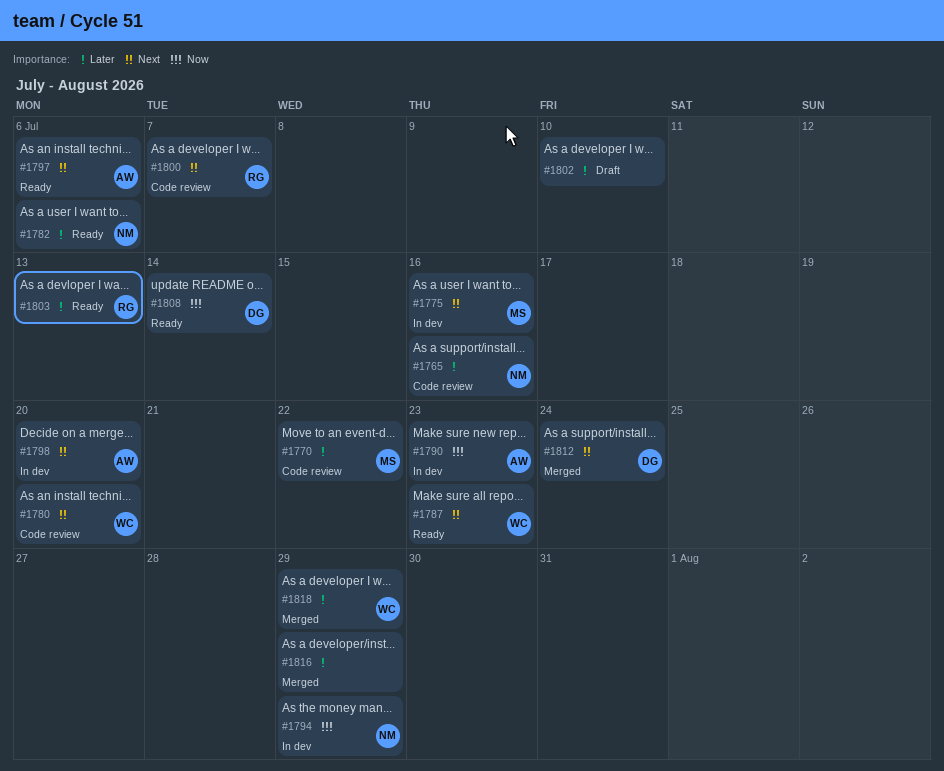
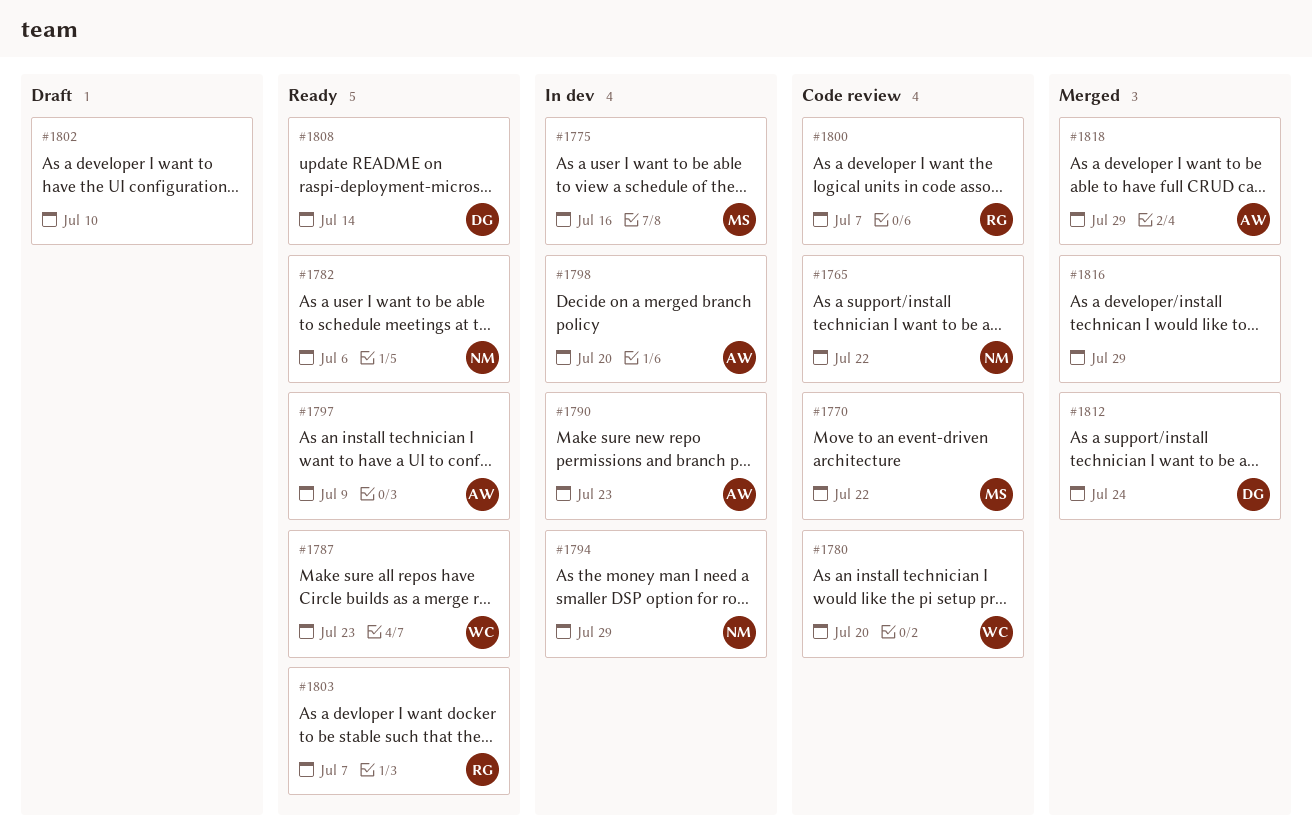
#1765, due: Jul 16 -> Jul 22
#1797, due: Jul 6 -> Jul 9
#1803, due: Jul 13 -> Jul 7
#1818, owner: WC -> AW

